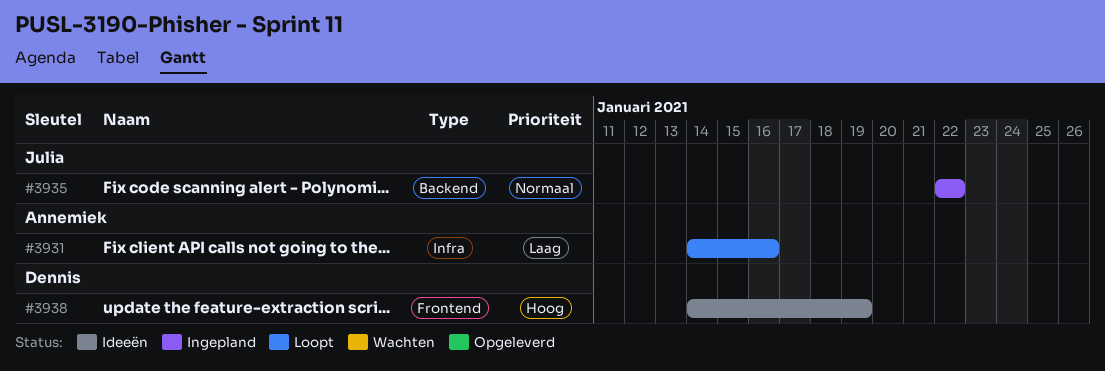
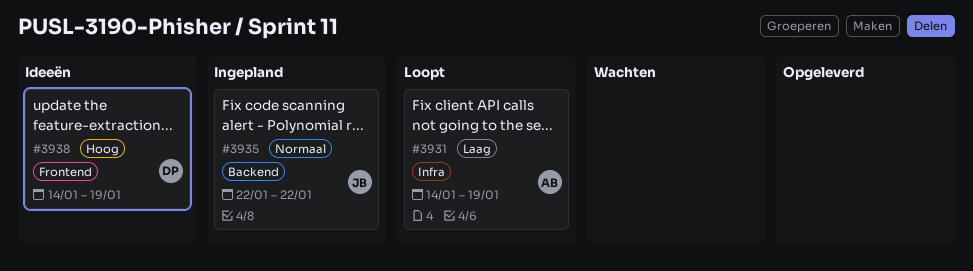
#3931, due: Jan 16 -> Jan 19

